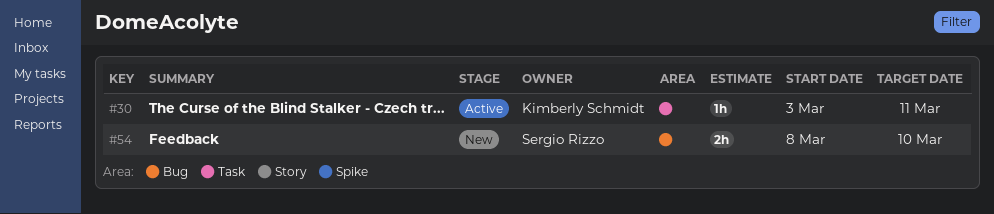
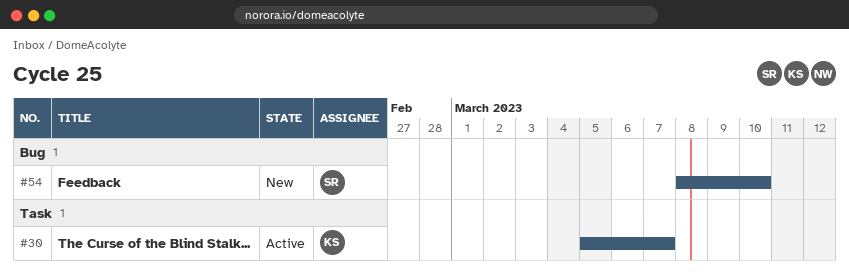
#30, start: Mar 3 -> Mar 5
#30, due: Mar 11 -> Mar 7

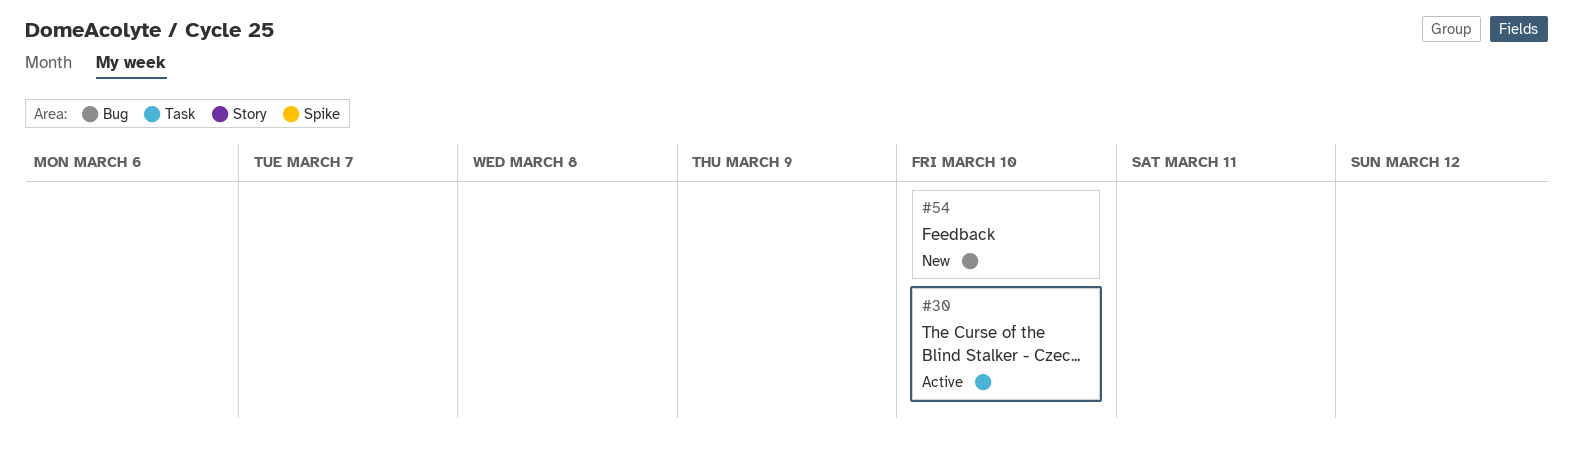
#30, due: Mar 7 -> Mar 10

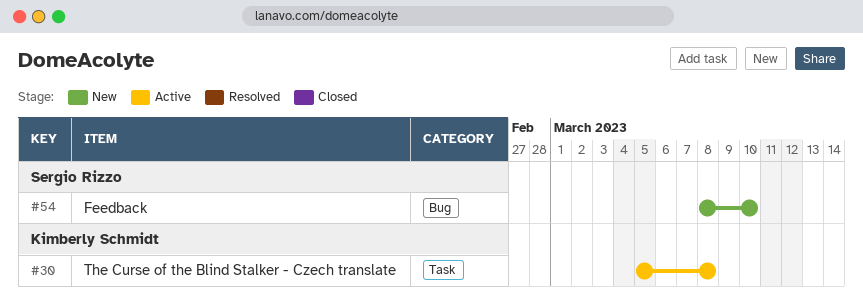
#30, due: Mar 10 -> Mar 8

